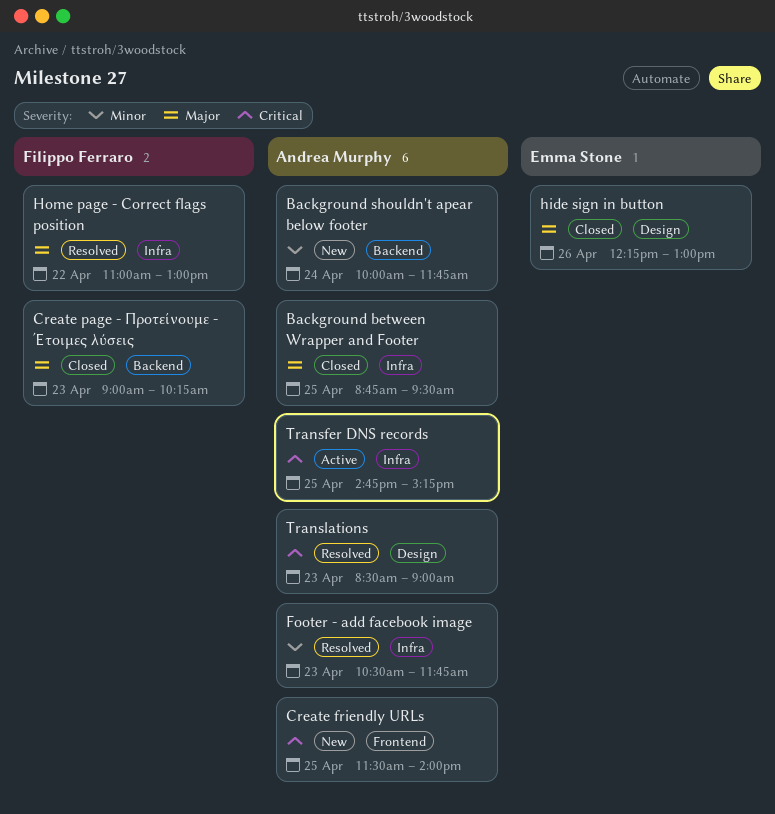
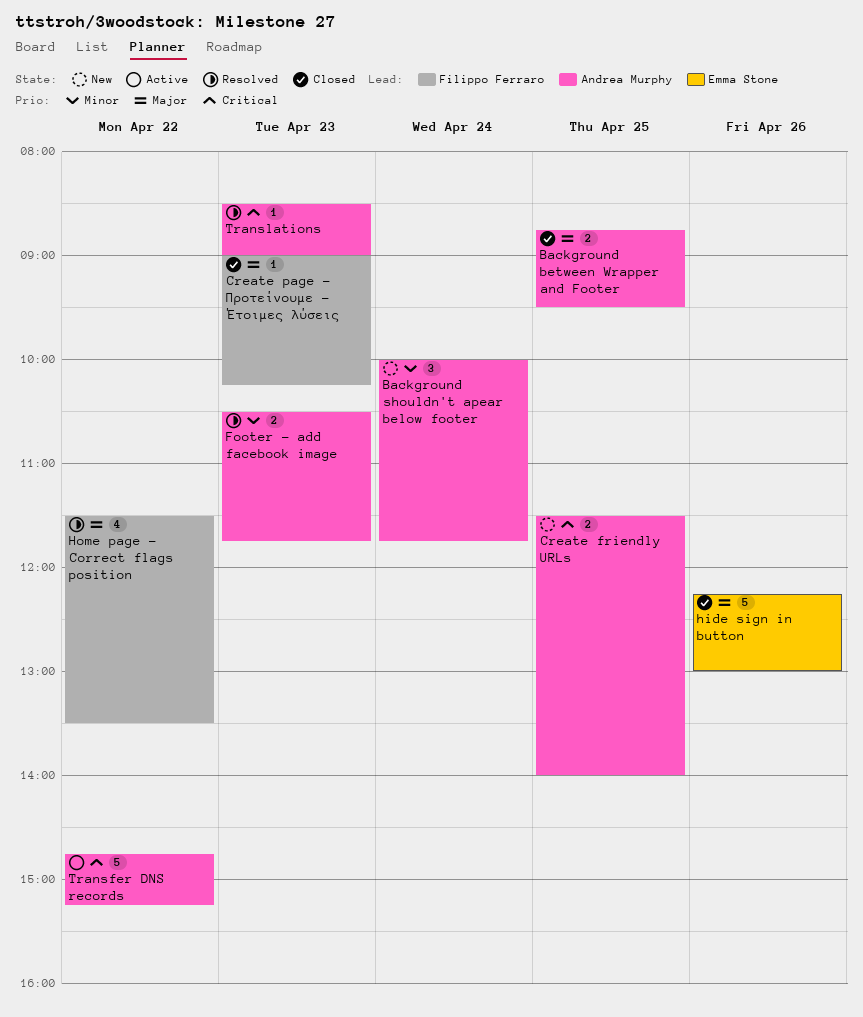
Home page - Correct flags position, begins: 11:00 -> 11:30
Home page - Correct flags position, ends: 13:00 -> 13:30
Transfer DNS records, day: Apr 25 -> Apr 22

